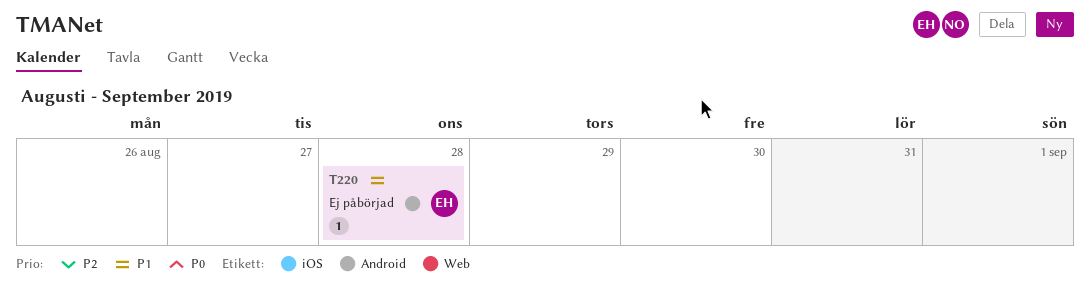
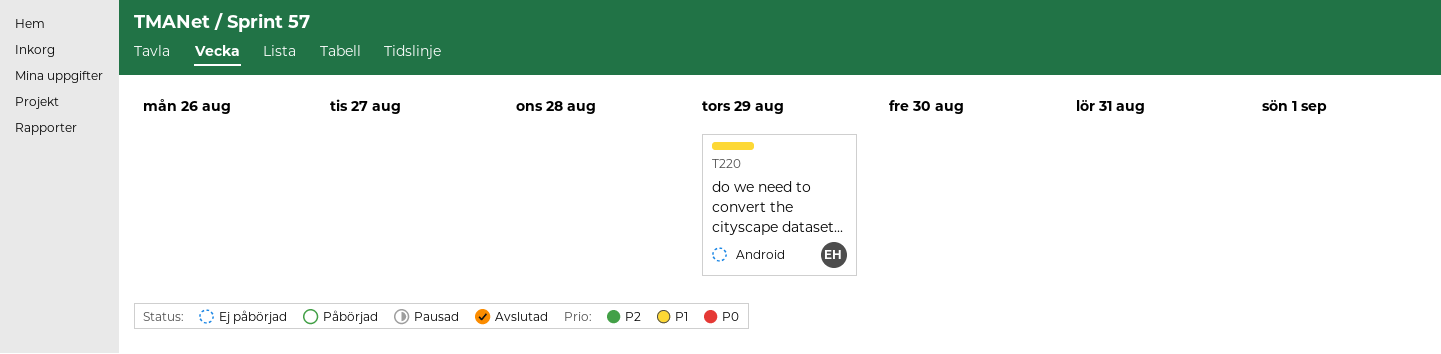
T220, due: Aug 28 -> Aug 29

